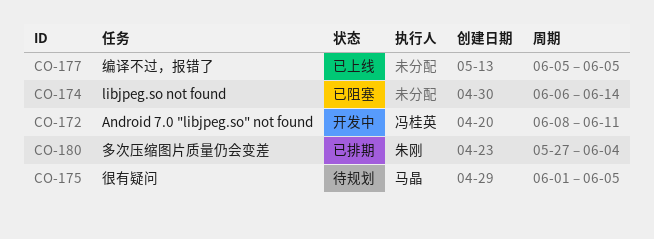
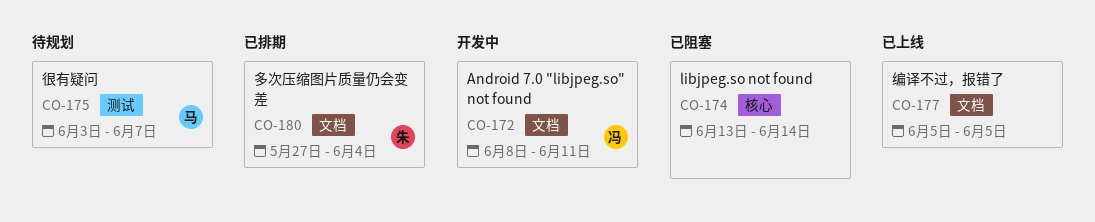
CO-174, start: Jun 6 -> Jun 13
CO-175, start: Jun 1 -> Jun 3
CO-175, due: Jun 5 -> Jun 7

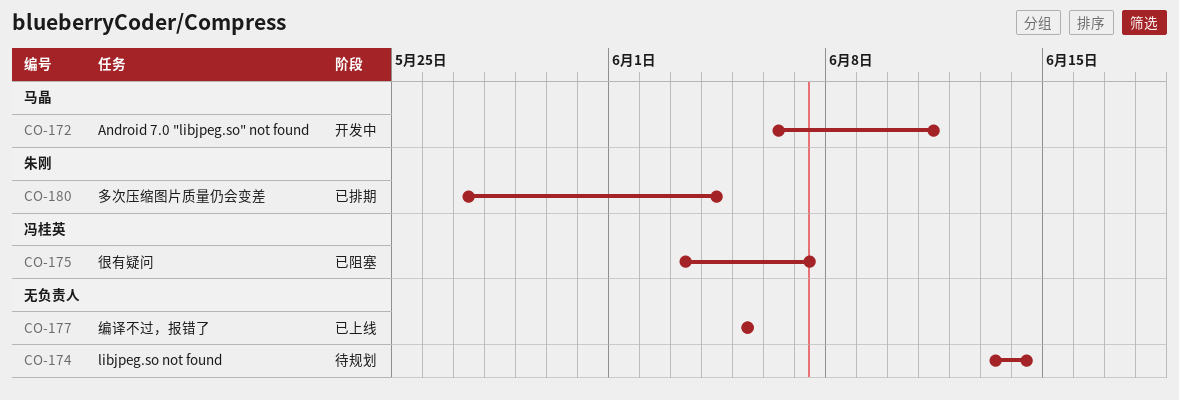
CO-172, owner: 冯桂英 -> 马晶
CO-172, start: Jun 8 -> Jun 6
CO-174, status: 已阻塞 -> 待规划
CO-175, status: 待规划 -> 已阻塞
CO-175, owner: 马晶 -> 冯桂英

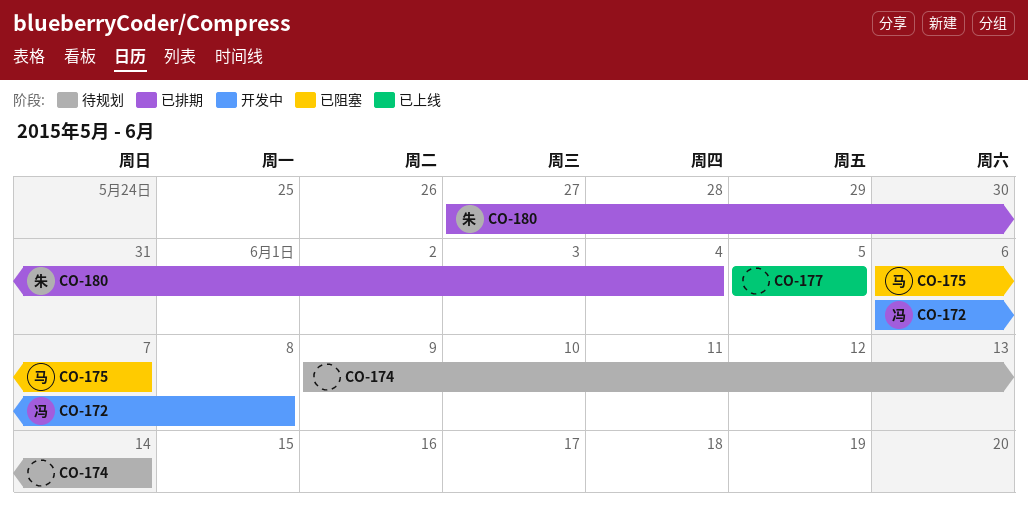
CO-172, owner: 马晶 -> 冯桂英
CO-172, due: Jun 11 -> Jun 8
CO-174, start: Jun 13 -> Jun 9
CO-175, owner: 冯桂英 -> 马晶
CO-175, start: Jun 3 -> Jun 6

